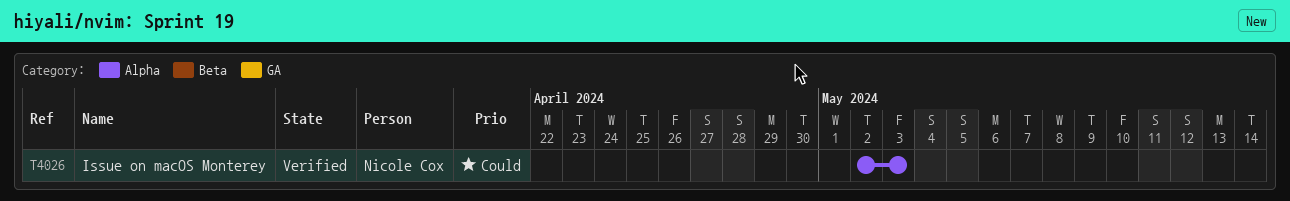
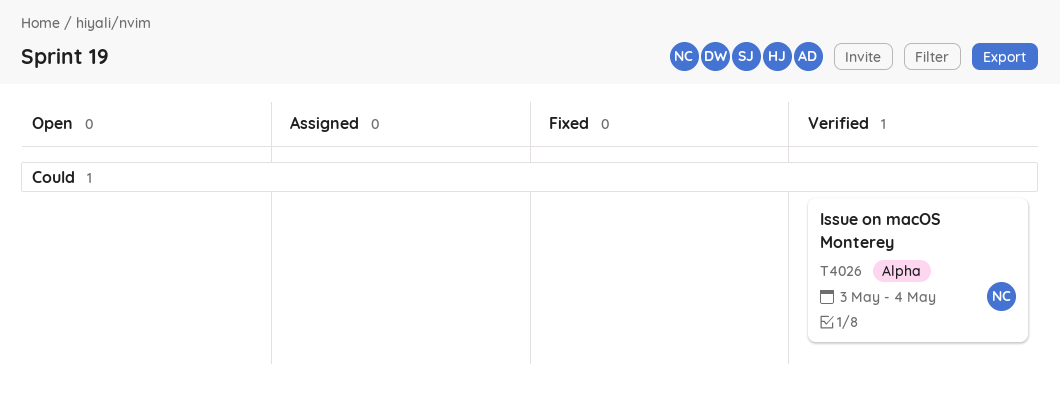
T4026, start: May 2 -> May 3
T4026, due: May 3 -> May 4

